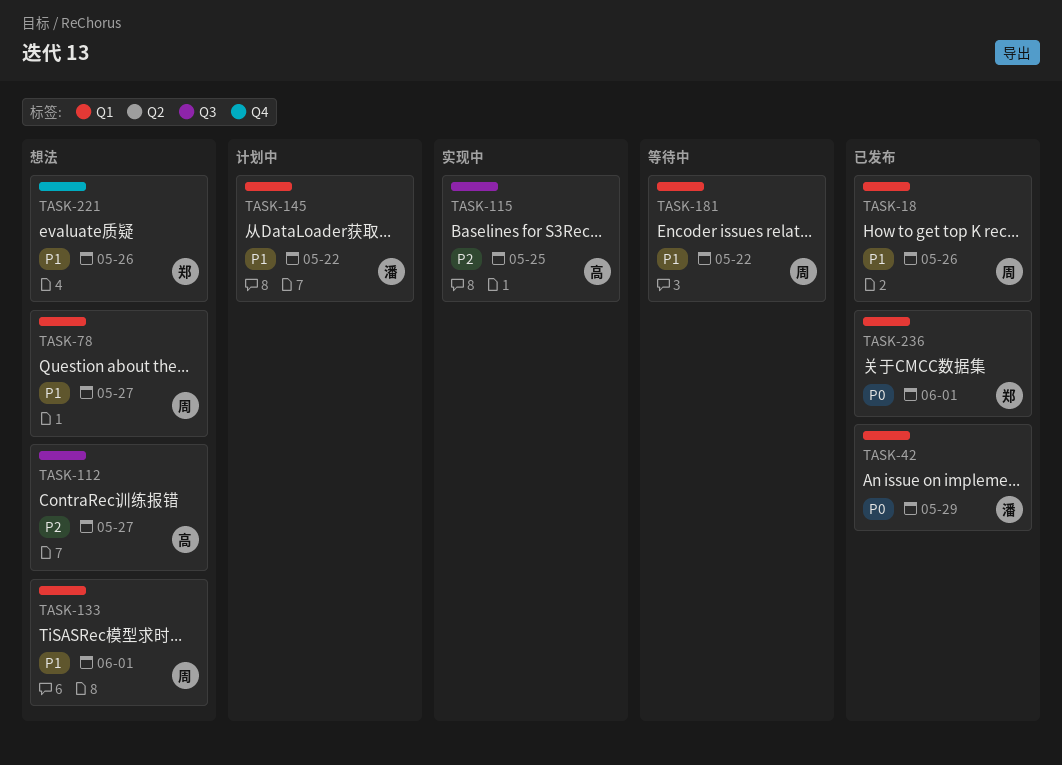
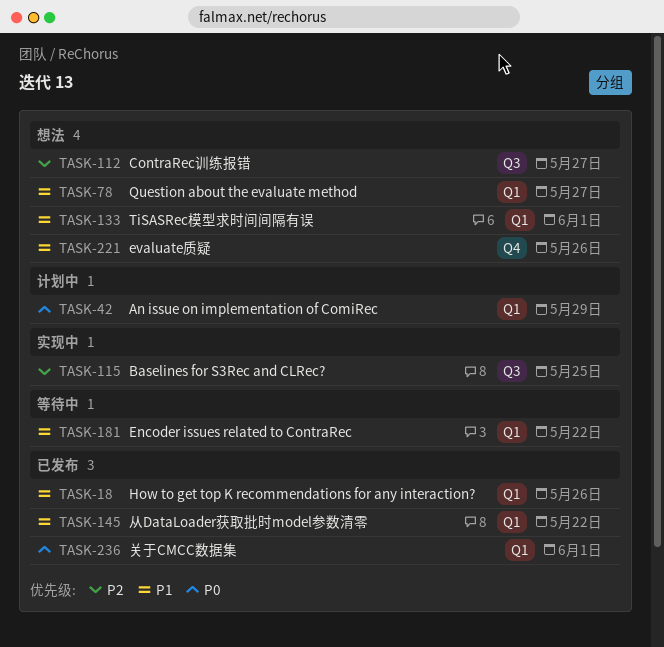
TASK-42, status: 已发布 -> 计划中
TASK-145, status: 计划中 -> 已发布

